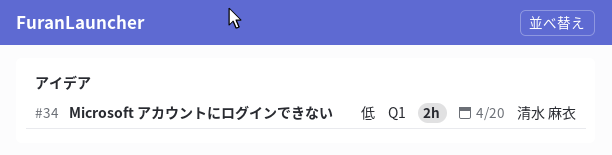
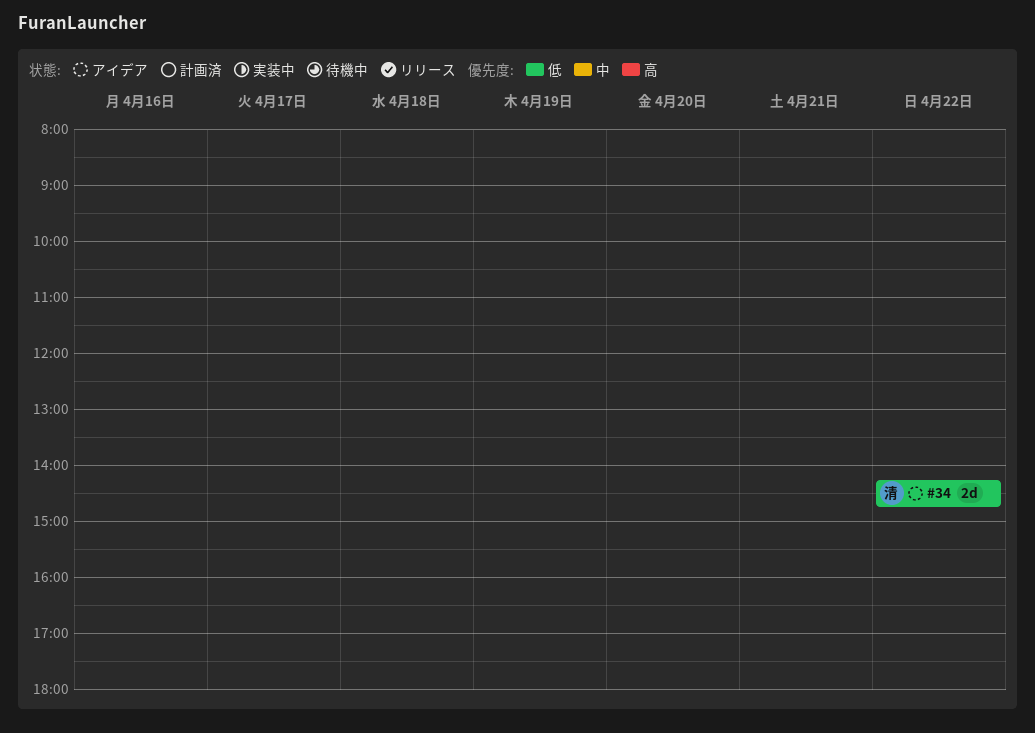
#34, estimate: 2h -> 2d
#34, day: Apr 20 -> Apr 22

